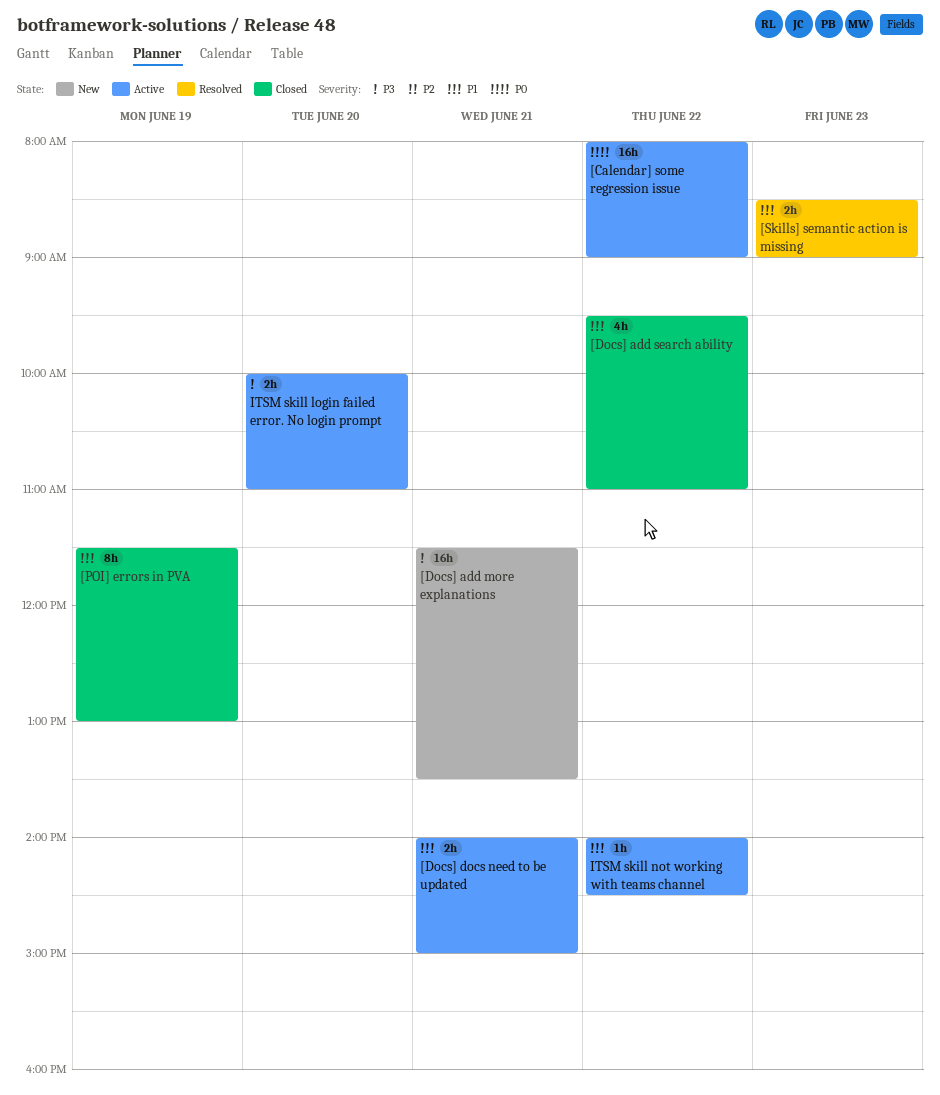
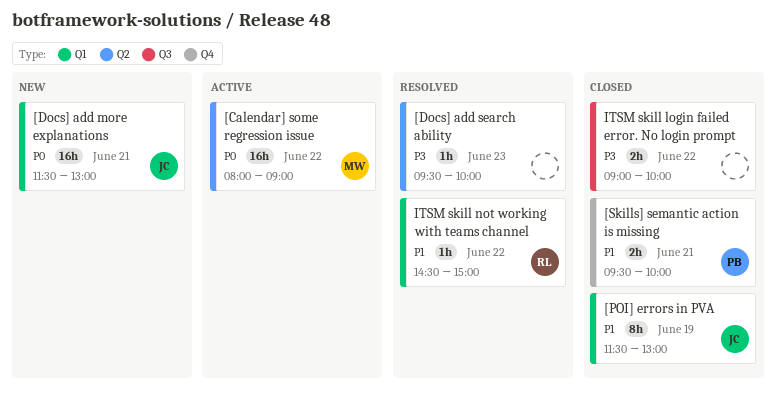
[Docs] add more explanations, priority: P3 -> P0
[Docs] add more explanations, ends: 13:30 -> 13:00
[Docs] add search ability, status: Closed -> Resolved
[Docs] add search ability, priority: P1 -> P3
[Docs] add search ability, estimate: 4h -> 1h
[Docs] add search ability, day: Jun 22 -> Jun 23
[Docs] add search ability, ends: 11:00 -> 10:00
[Docs] docs need to be updated: present -> none
[Skills] semantic action is missing, status: Resolved -> Closed
[Skills] semantic action is missing, day: Jun 23 -> Jun 21
[Skills] semantic action is missing, begins: 08:30 -> 09:30
[Skills] semantic action is missing, ends: 09:00 -> 10:00
ITSM skill login failed error. No login prompt, status: Active -> Closed
ITSM skill login failed error. No login prompt, day: Jun 20 -> Jun 22
ITSM skill login failed error. No login prompt, begins: 10:00 -> 09:00
ITSM skill login failed error. No login prompt, ends: 11:00 -> 10:00
ITSM skill not working with teams channel, status: Active -> Resolved
ITSM skill not working with teams channel, begins: 14:00 -> 14:30
ITSM skill not working with teams channel, ends: 14:30 -> 15:00

